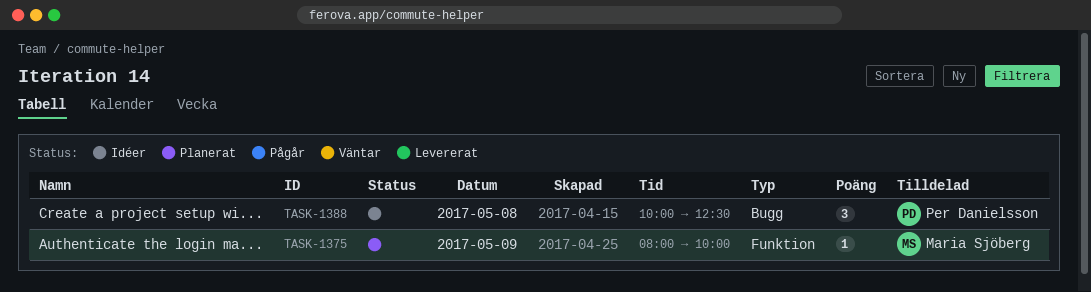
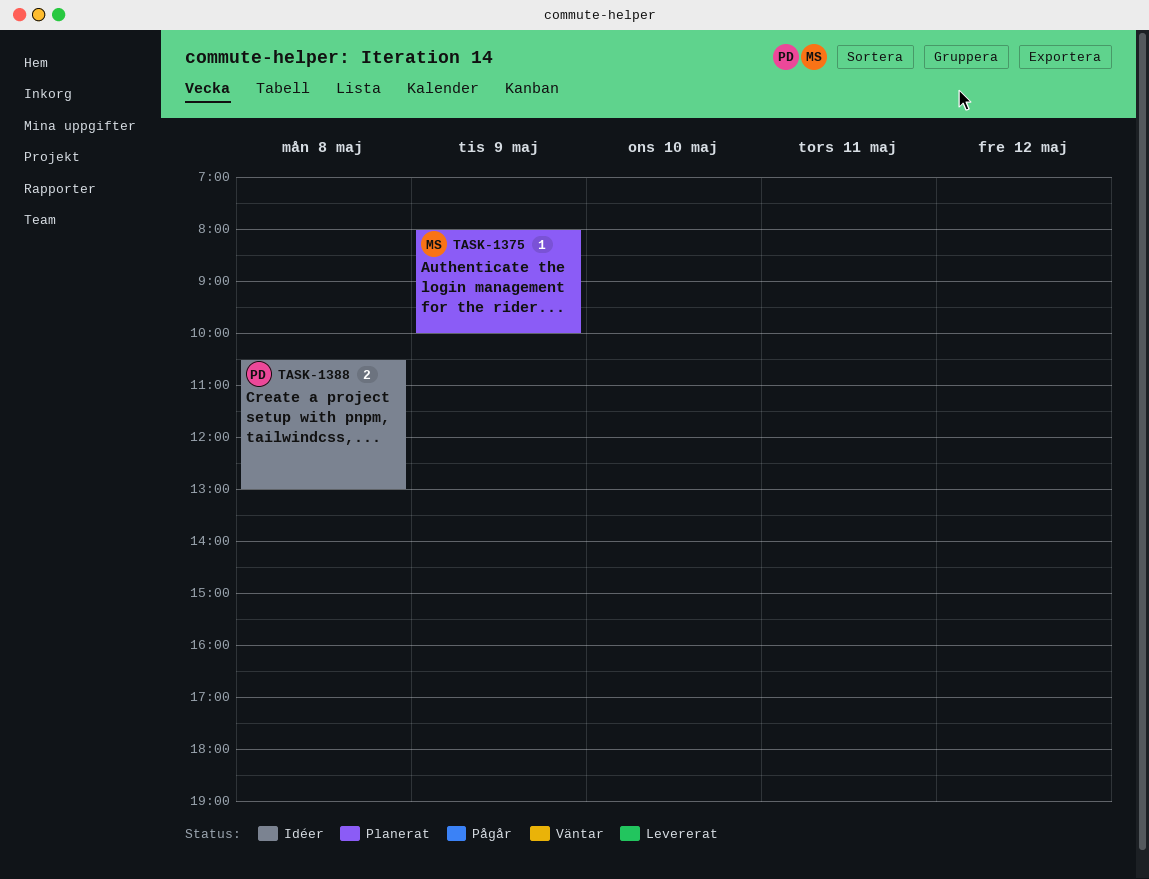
TASK-1388, estimate: 3 -> 2
TASK-1388, begins: 10:00 -> 10:30
TASK-1388, ends: 12:30 -> 13:00

